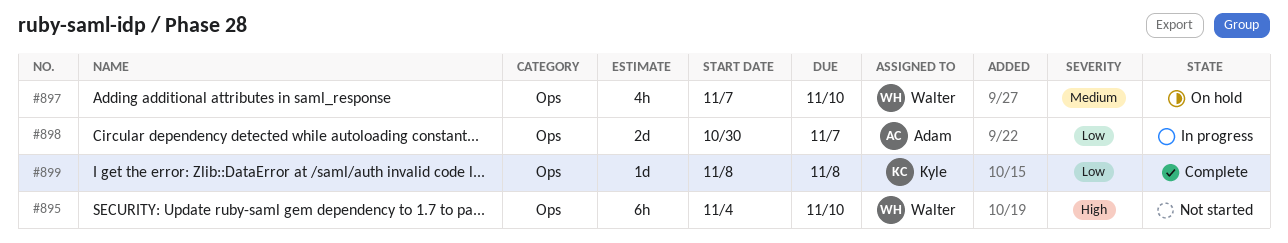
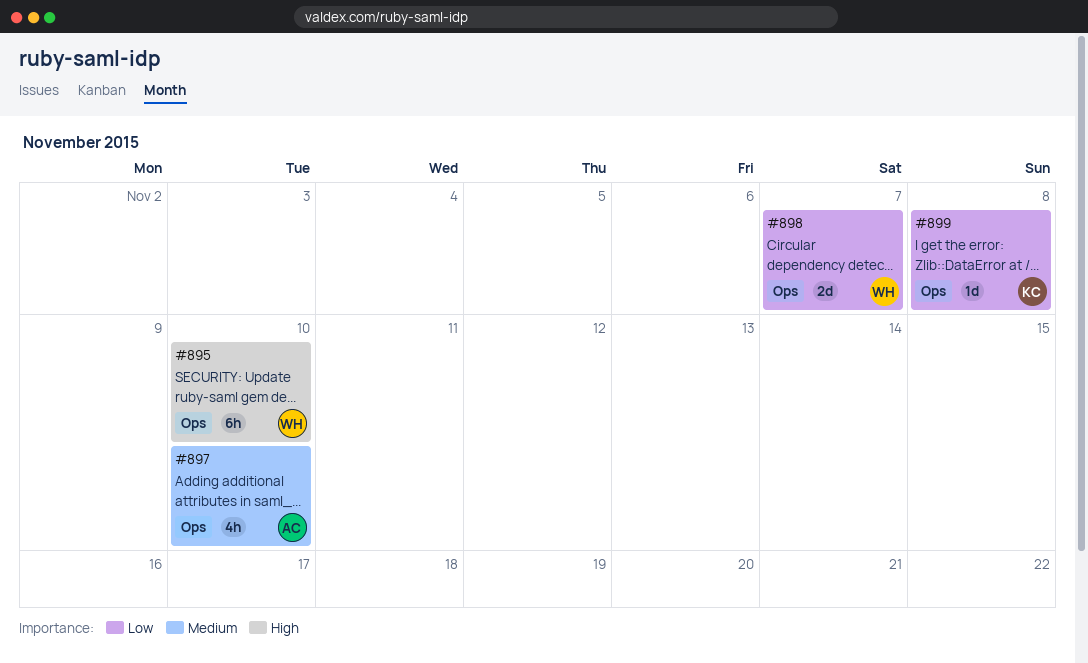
#897, owner: Walter -> Adam
#898, owner: Adam -> Walter

